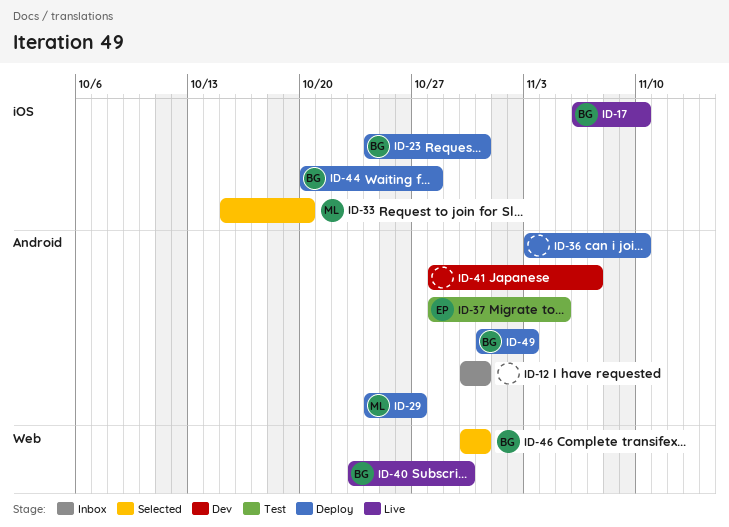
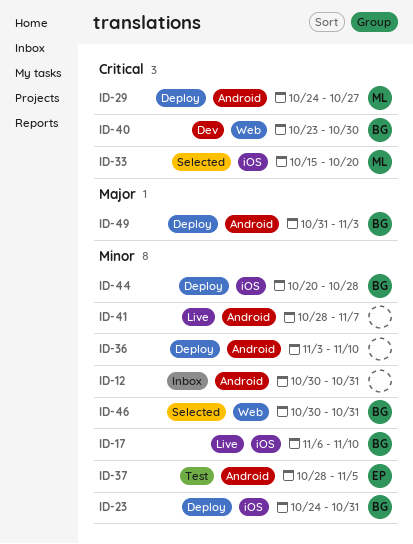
ID-40, status: Live -> Dev
ID-41, status: Dev -> Live

